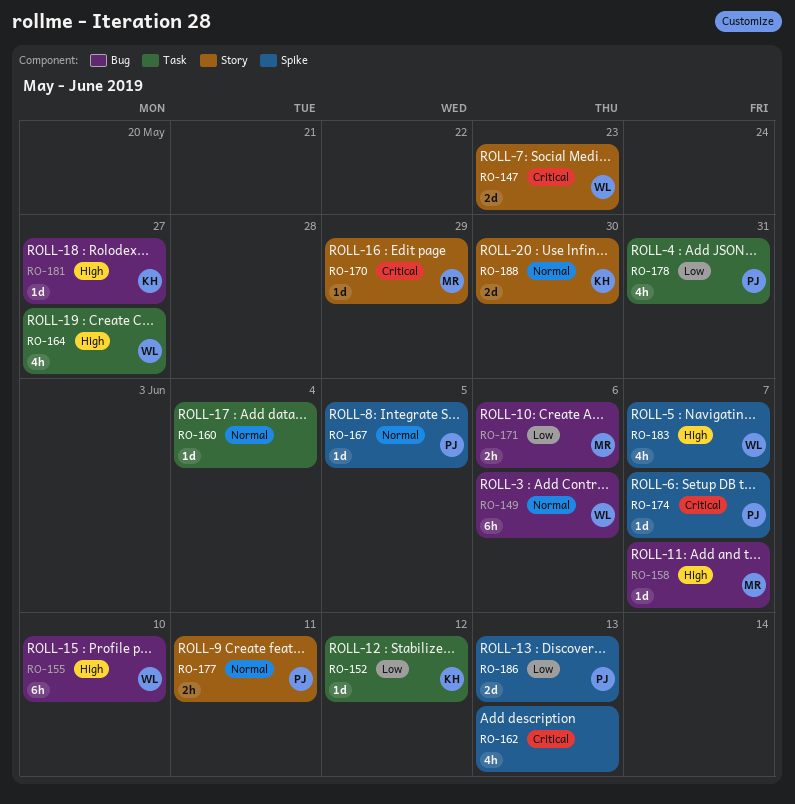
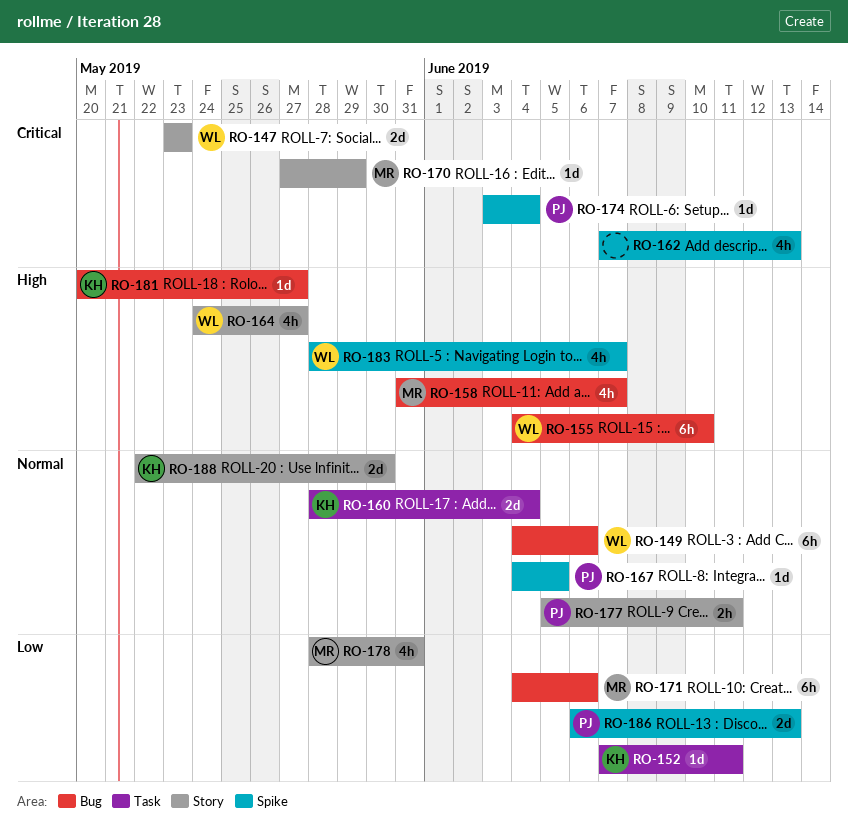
RO-152, due: Jun 12 -> Jun 11
RO-158, estimate: 1d -> 4h
RO-160, owner: none -> KH
RO-160, estimate: 1d -> 2d
RO-164, label: Task -> Story
RO-171, estimate: 2h -> 6h
RO-174, due: Jun 7 -> Jun 4
RO-178, owner: PJ -> MR
RO-178, label: Task -> Story

